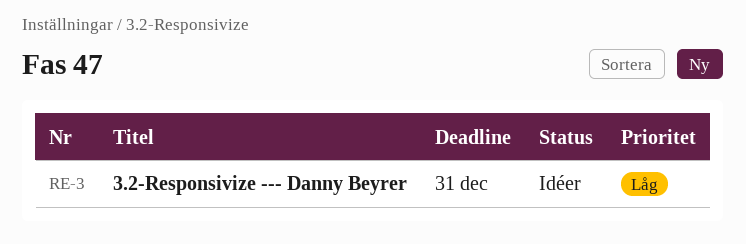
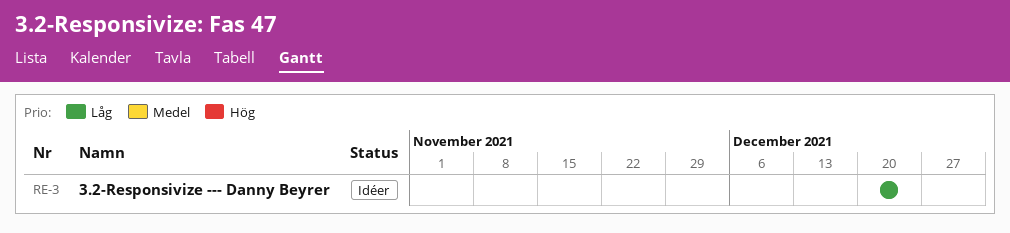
RE-3, due: Dec 31 -> Dec 24

